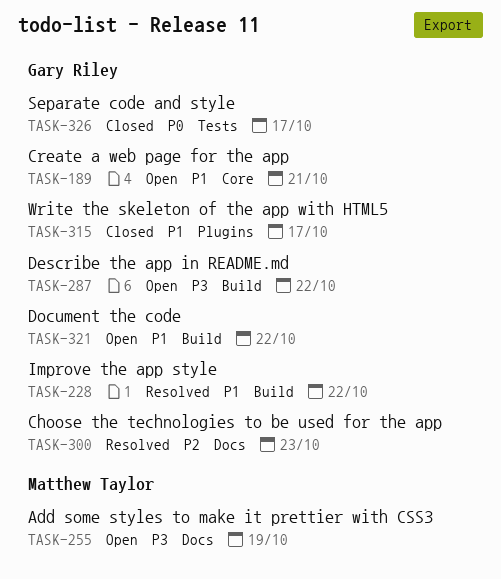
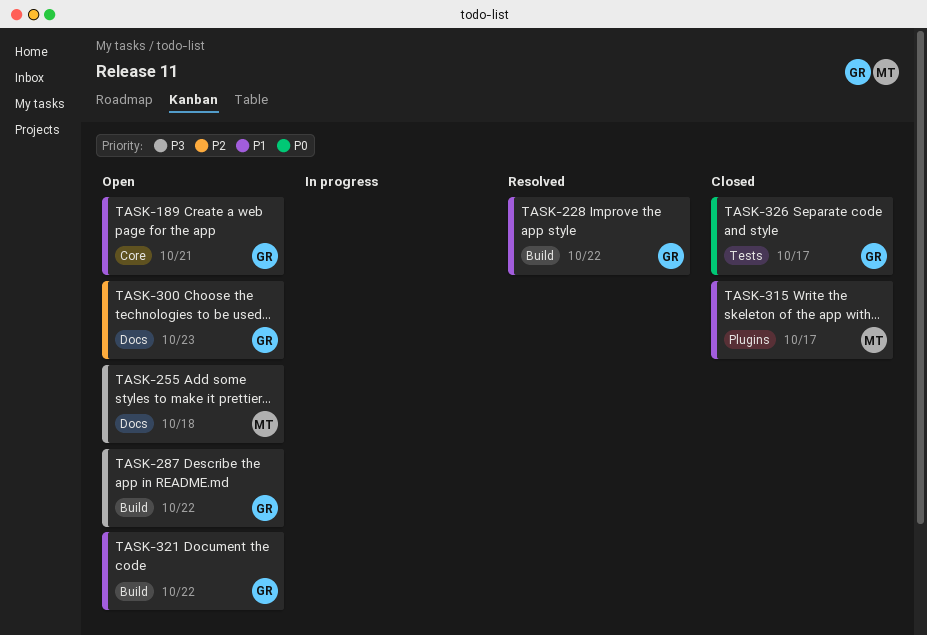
TASK-255, due: Oct 19 -> Oct 18
TASK-300, status: Resolved -> Open
TASK-315, owner: Gary Riley -> Matthew Taylor

